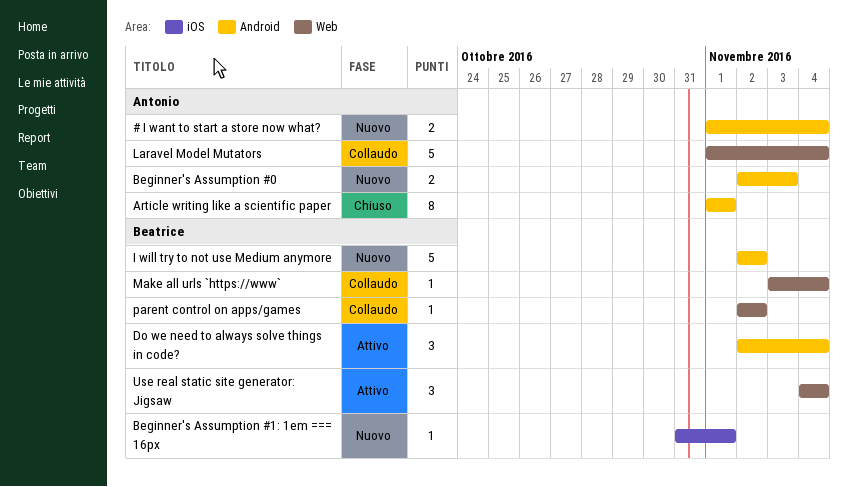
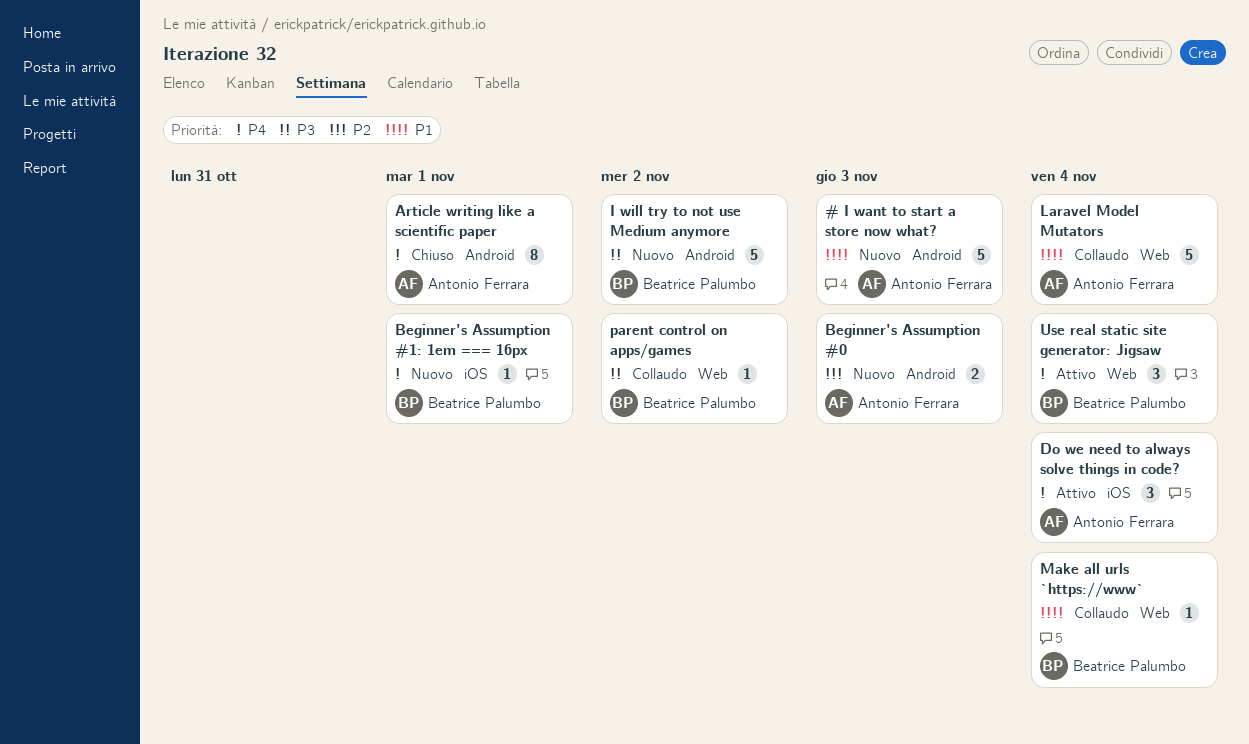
# I want to start a store now what?, estimate: 2 -> 5
# I want to start a store now what?, due: Nov 4 -> Nov 3
Do we need to always solve things in code?, owner: Beatrice Palumbo -> Antonio Ferrara
Do we need to always solve things in code?, label: Android -> iOS

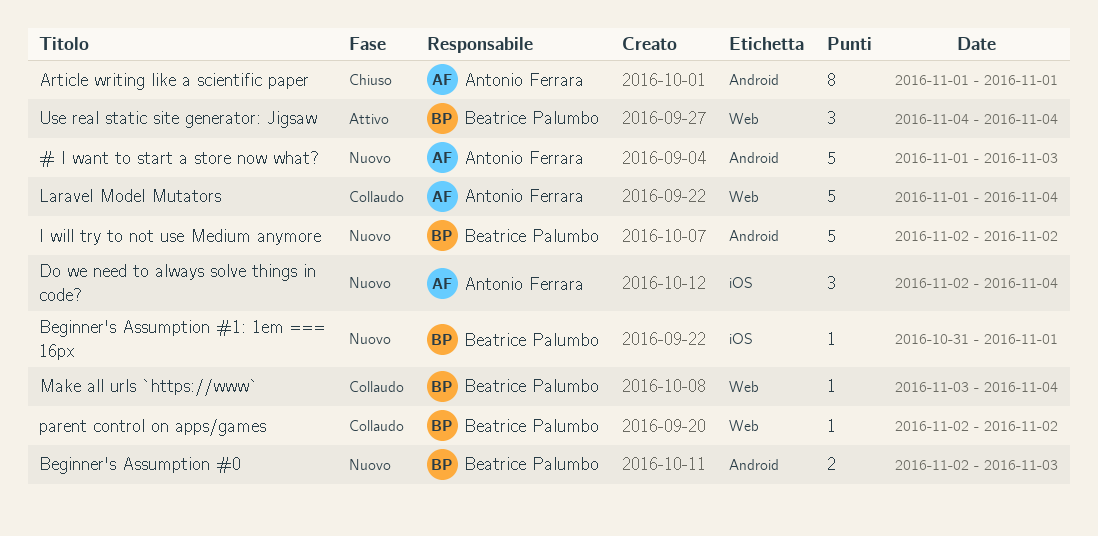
Beginner's Assumption #0, owner: Antonio Ferrara -> Beatrice Palumbo
Do we need to always solve things in code?, status: Attivo -> Nuovo

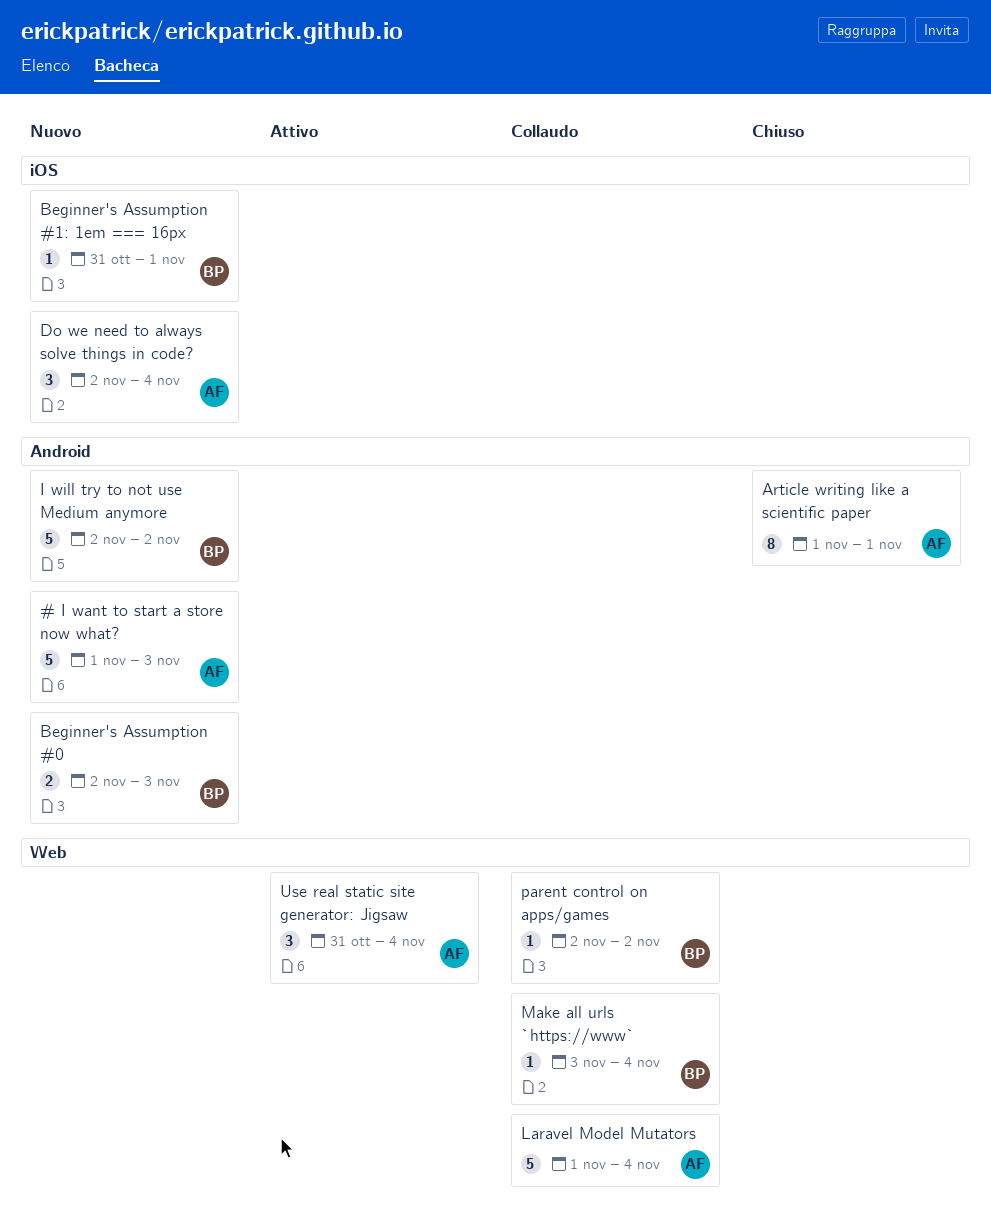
Use real static site generator: Jigsaw, owner: Beatrice Palumbo -> Antonio Ferrara
Use real static site generator: Jigsaw, start: Nov 4 -> Oct 31

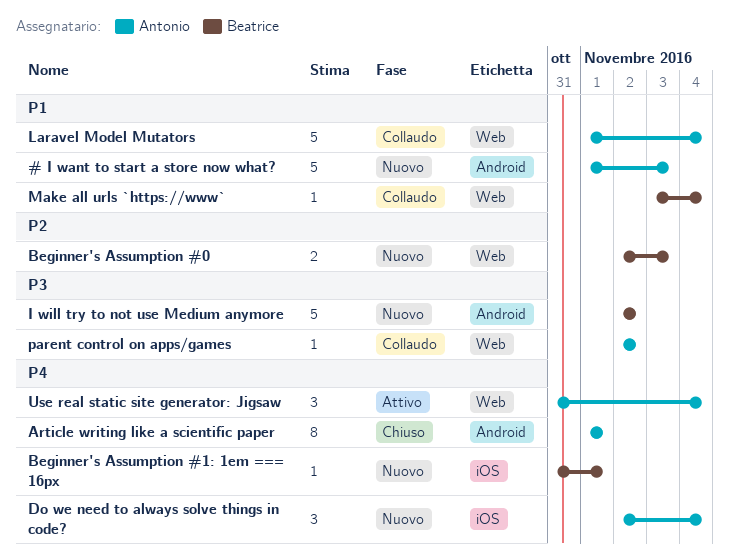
Beginner's Assumption #0, label: Android -> Web
parent control on apps/games, owner: Beatrice -> Antonio

